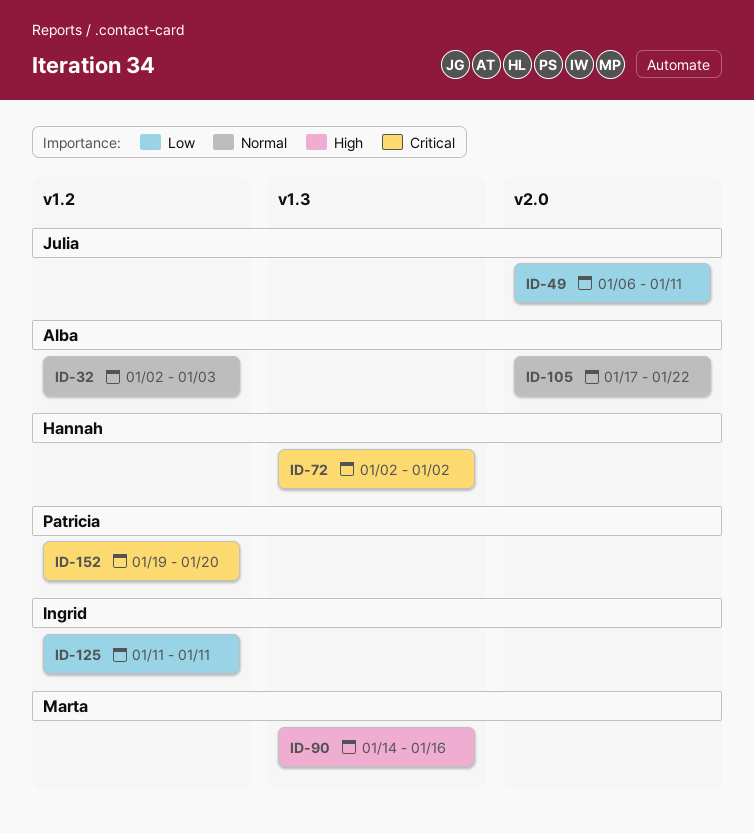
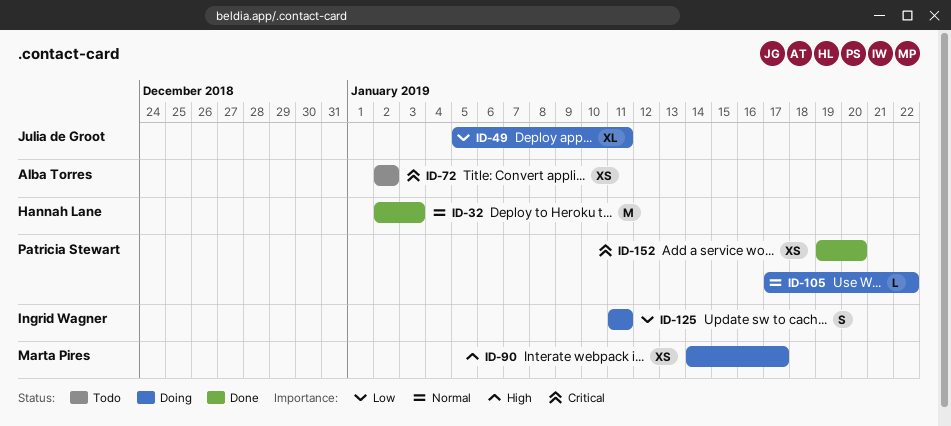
ID-32, owner: Alba Torres -> Hannah Lane
ID-49, start: Jan 6 -> Jan 5
ID-72, owner: Hannah Lane -> Alba Torres
ID-90, due: Jan 16 -> Jan 17
ID-105, owner: Alba Torres -> Patricia Stewart

